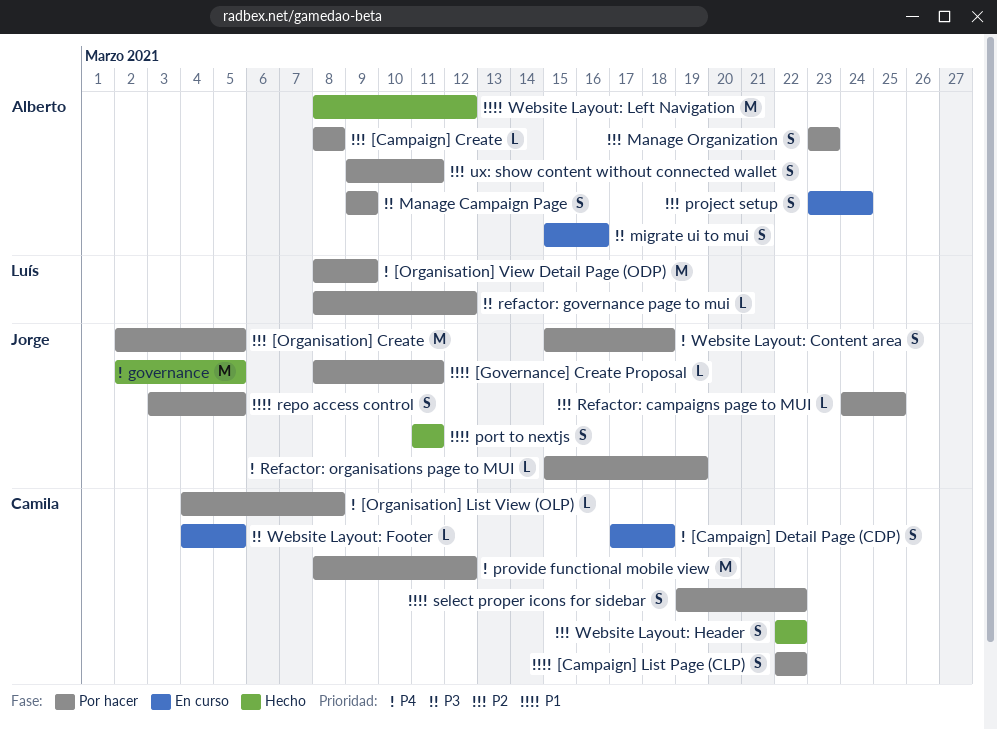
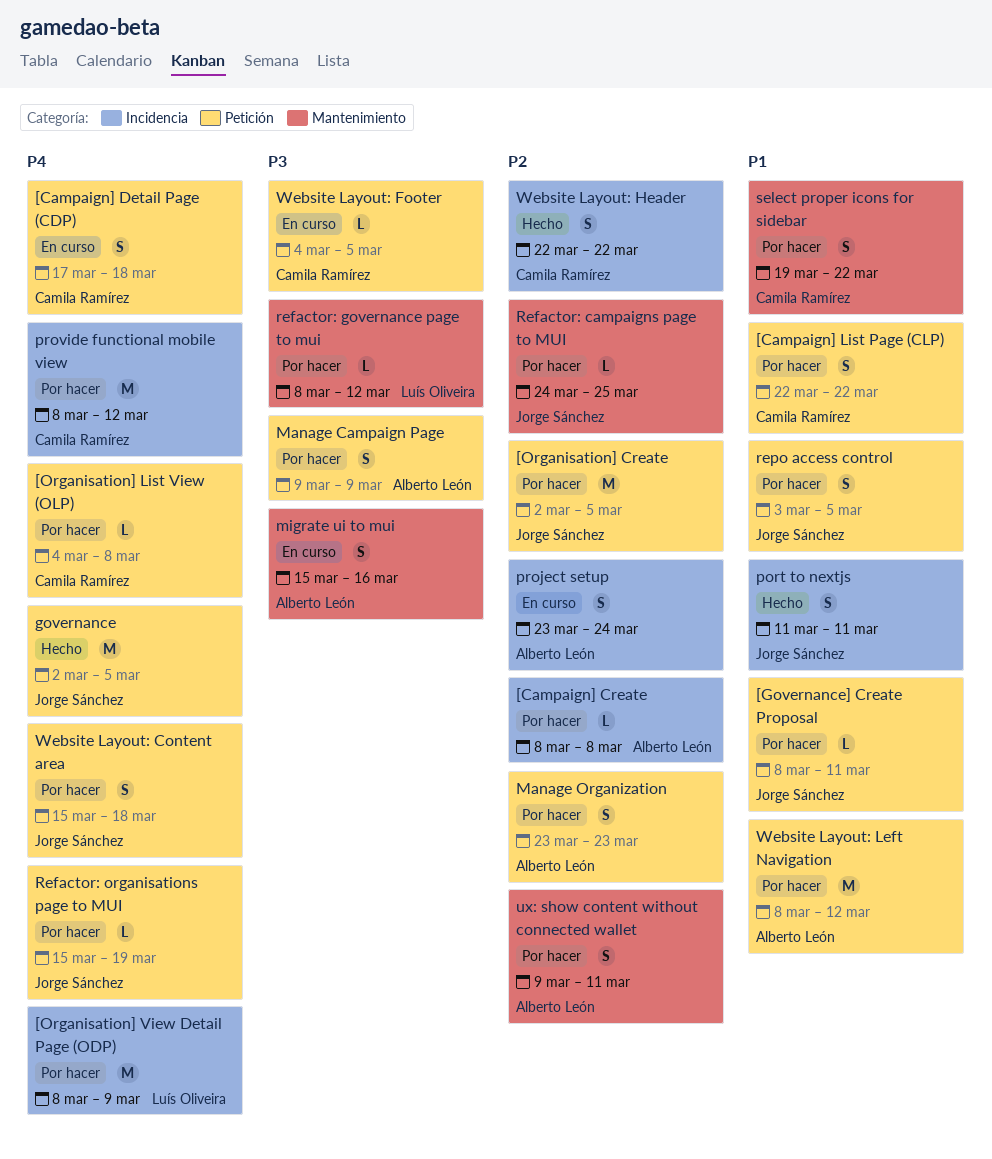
Website Layout: Left Navigation, status: Hecho -> Por hacer

